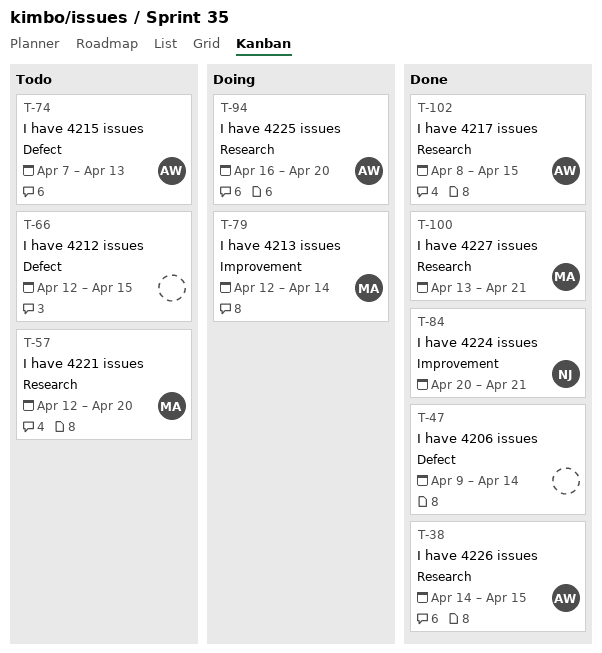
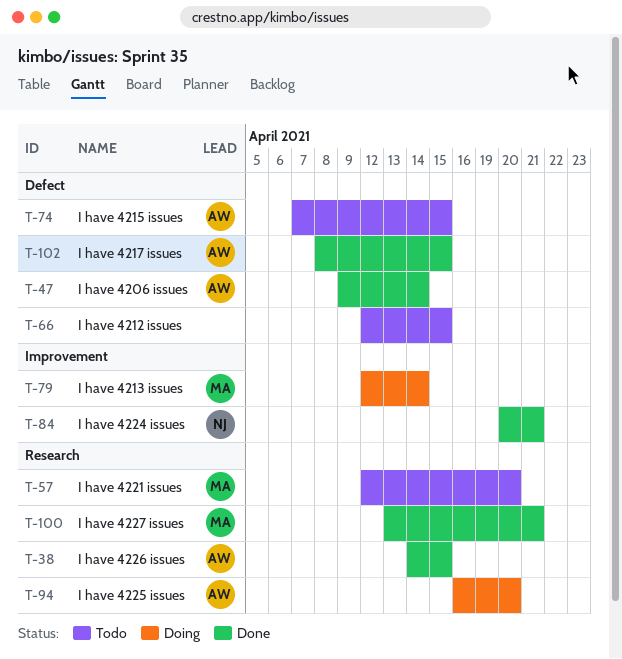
T-47, owner: none -> AW
T-74, due: Apr 13 -> Apr 15
T-102, label: Research -> Defect

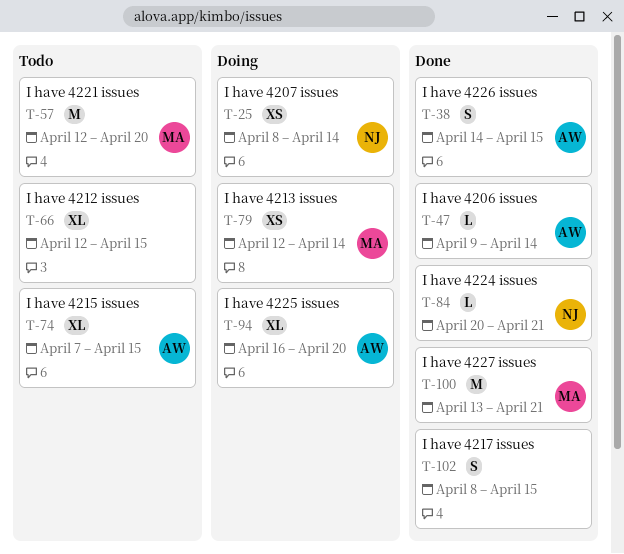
T-25: none -> present
T-102, owner: AW -> none

